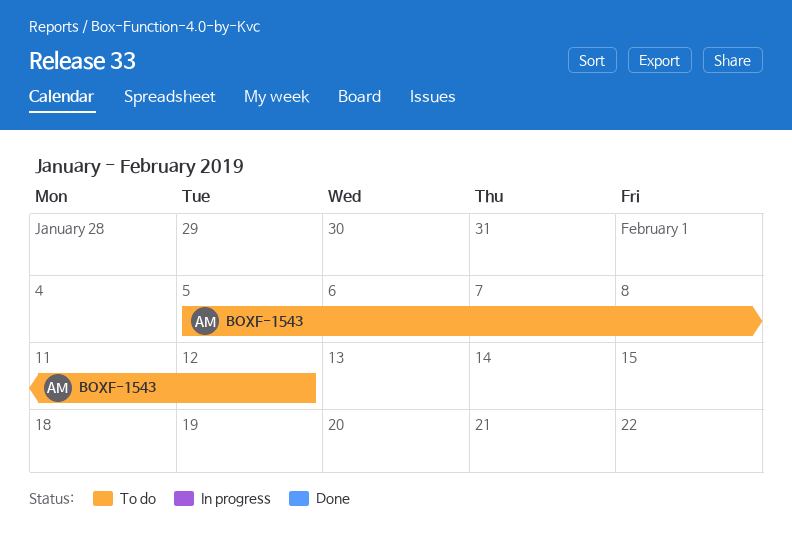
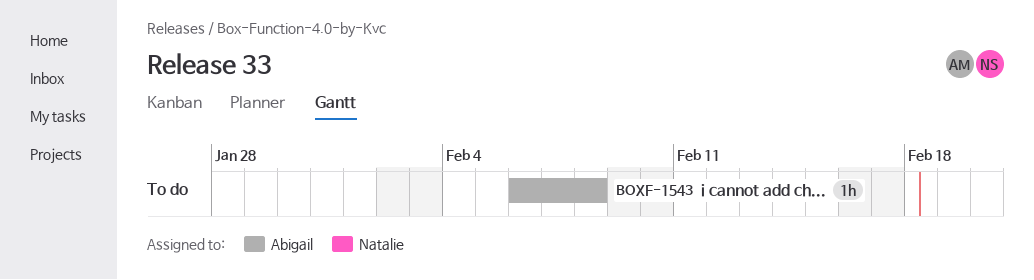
BOXF-1543, start: Feb 5 -> Feb 6
BOXF-1543, due: Feb 12 -> Feb 8

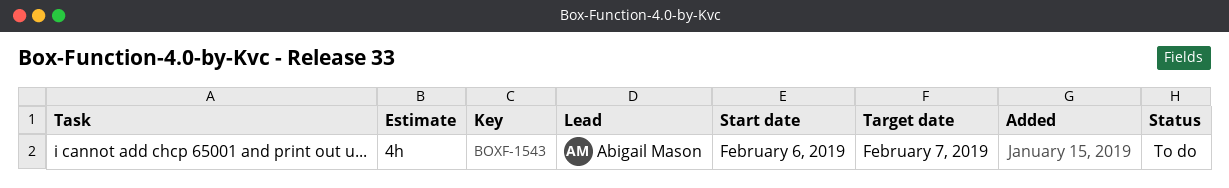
BOXF-1543, estimate: 1h -> 4h
BOXF-1543, due: Feb 8 -> Feb 7

